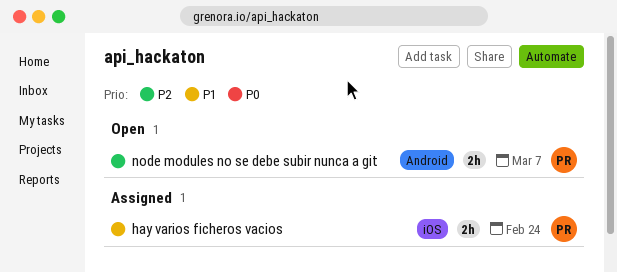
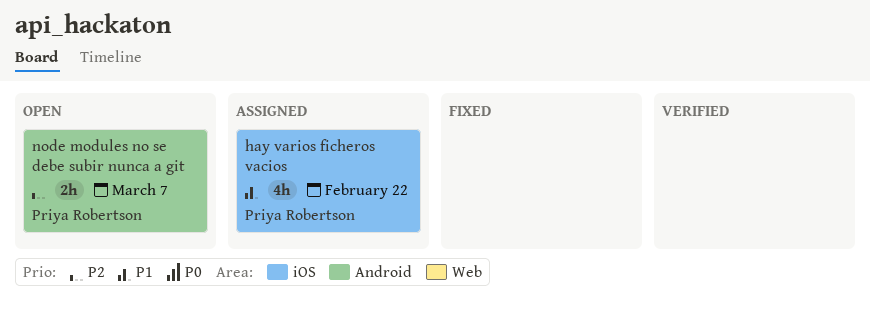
hay varios ficheros vacios, estimate: 2h -> 4h
hay varios ficheros vacios, due: Feb 24 -> Feb 22

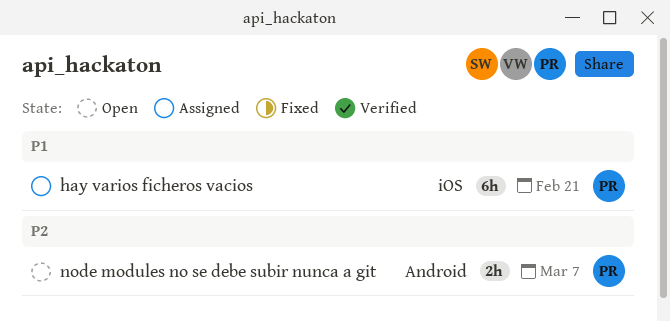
hay varios ficheros vacios, estimate: 4h -> 6h
hay varios ficheros vacios, due: Feb 22 -> Feb 21

